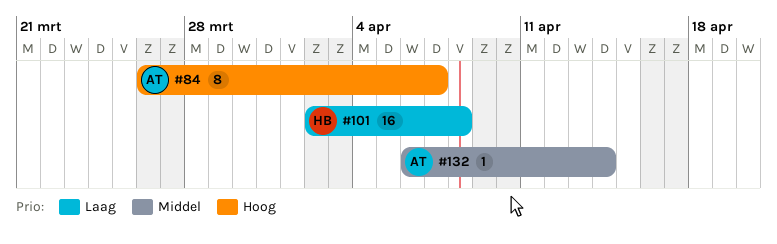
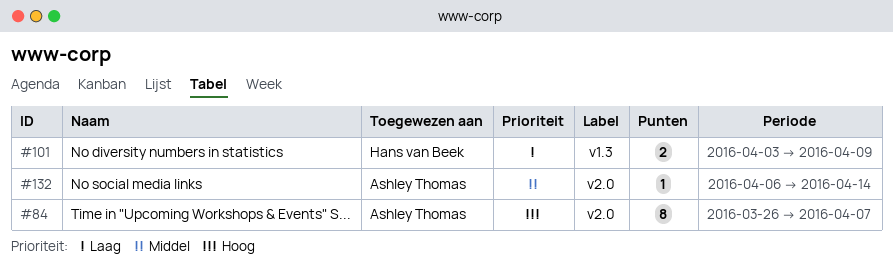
#101, estimate: 16 -> 2
#101, start: Apr 2 -> Apr 3
#101, due: Apr 8 -> Apr 9

